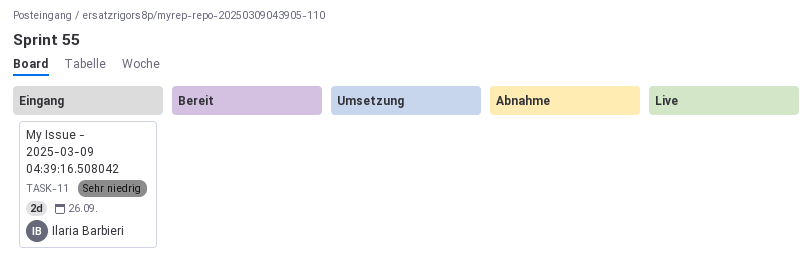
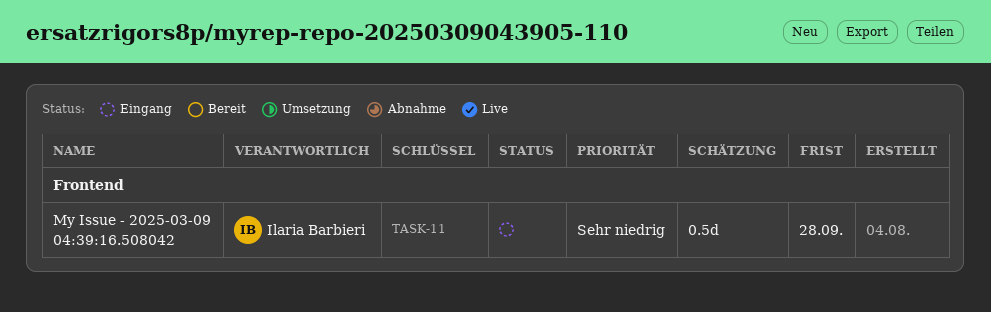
TASK-11, estimate: 2d -> 0.5d
TASK-11, due: Sep 26 -> Sep 28

